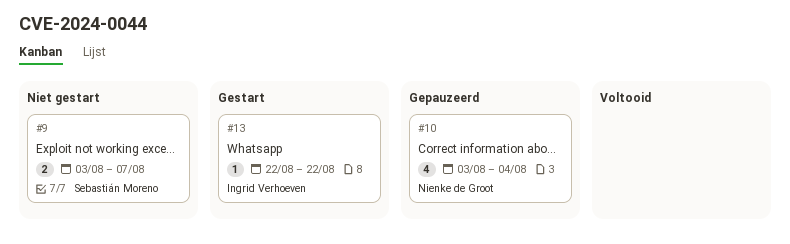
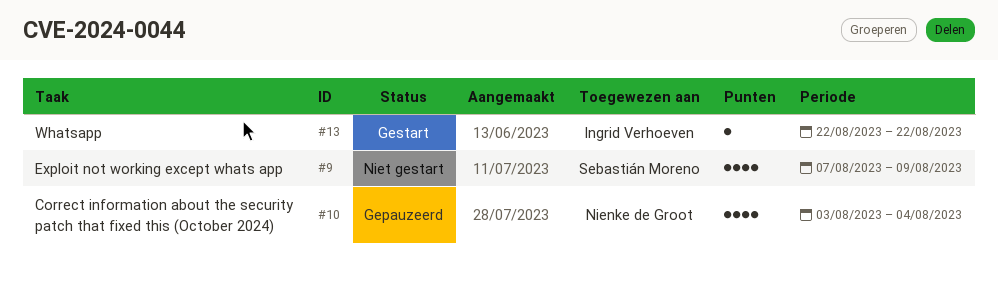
#9, estimate: 2 -> 4
#9, start: Aug 3 -> Aug 7
#9, due: Aug 7 -> Aug 9

